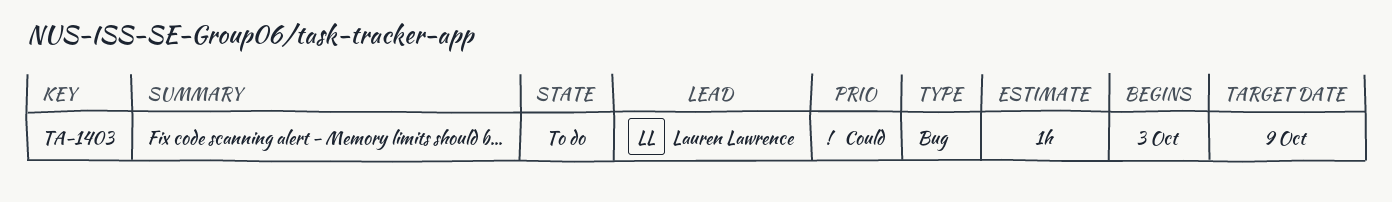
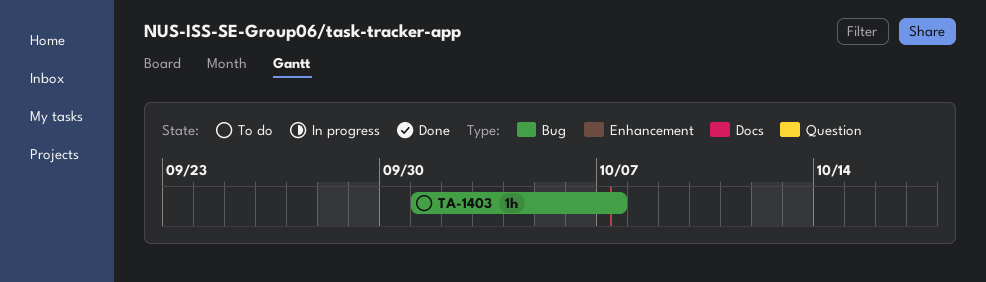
TA-1403, start: Oct 3 -> Oct 1
TA-1403, due: Oct 9 -> Oct 7

